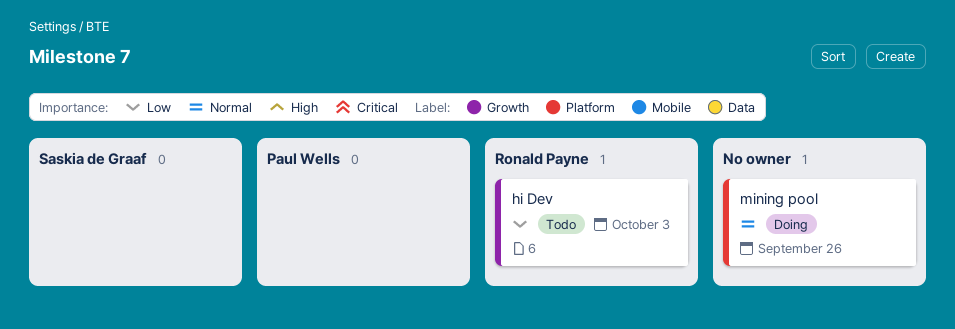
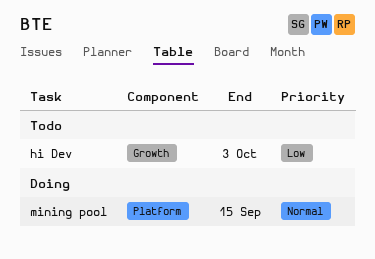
mining pool, due: Sep 26 -> Sep 15

